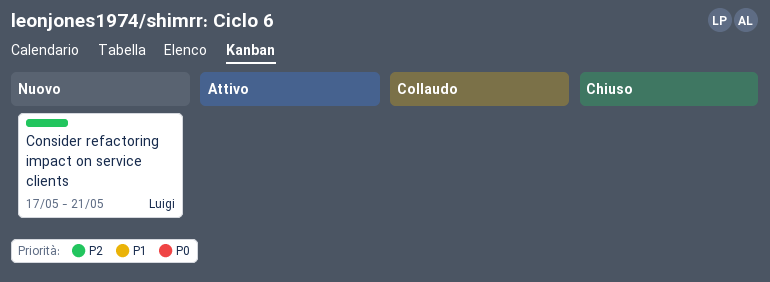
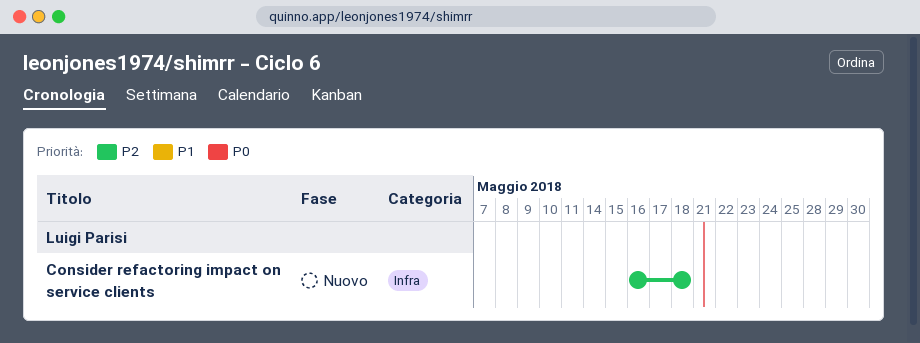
Consider refactoring impact on service clients, start: May 17 -> May 16
Consider refactoring impact on service clients, due: May 21 -> May 18

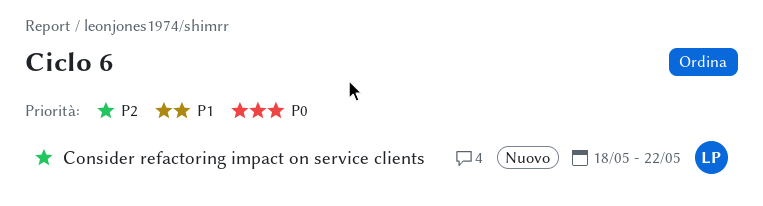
Consider refactoring impact on service clients, start: May 16 -> May 18
Consider refactoring impact on service clients, due: May 18 -> May 22

